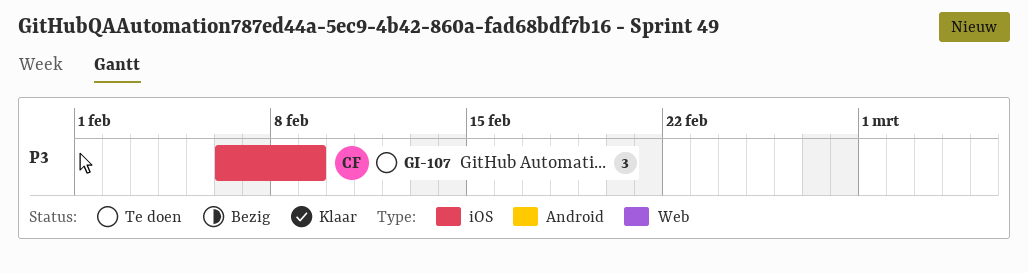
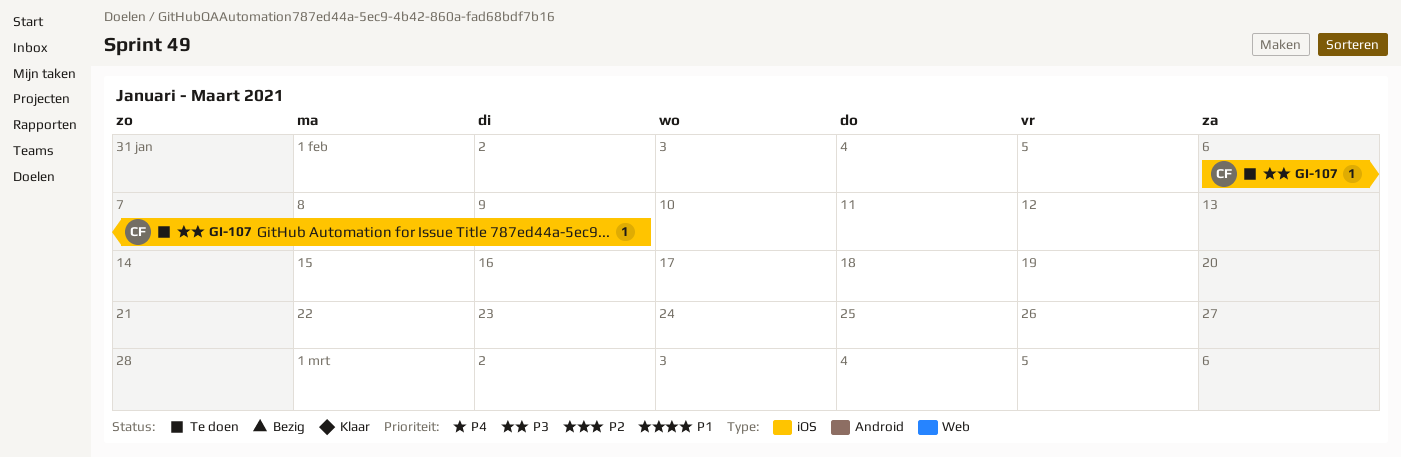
GI-107, estimate: 3 -> 1

